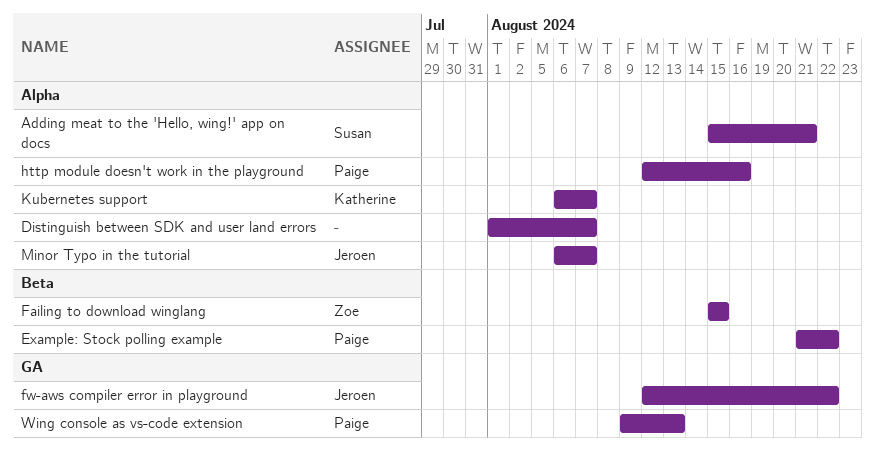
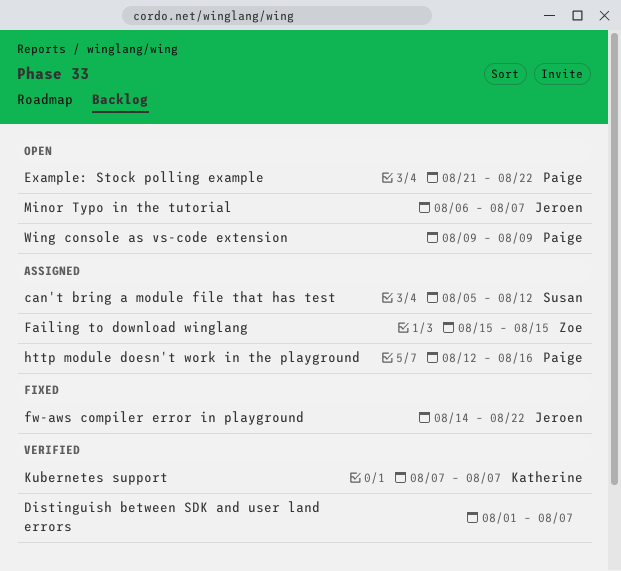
Adding meat to the 'Hello, wing!' app on docs: present -> none
can't bring a module file that has test: none -> present
fw-aws compiler error in playground, start: Aug 12 -> Aug 14
Kubernetes support, start: Aug 6 -> Aug 7
Wing console as vs-code extension, due: Aug 13 -> Aug 9

